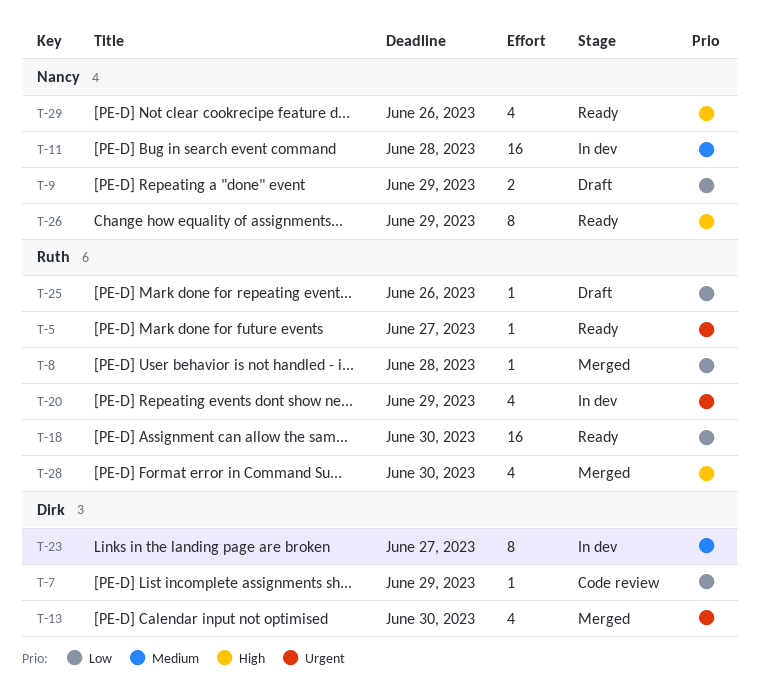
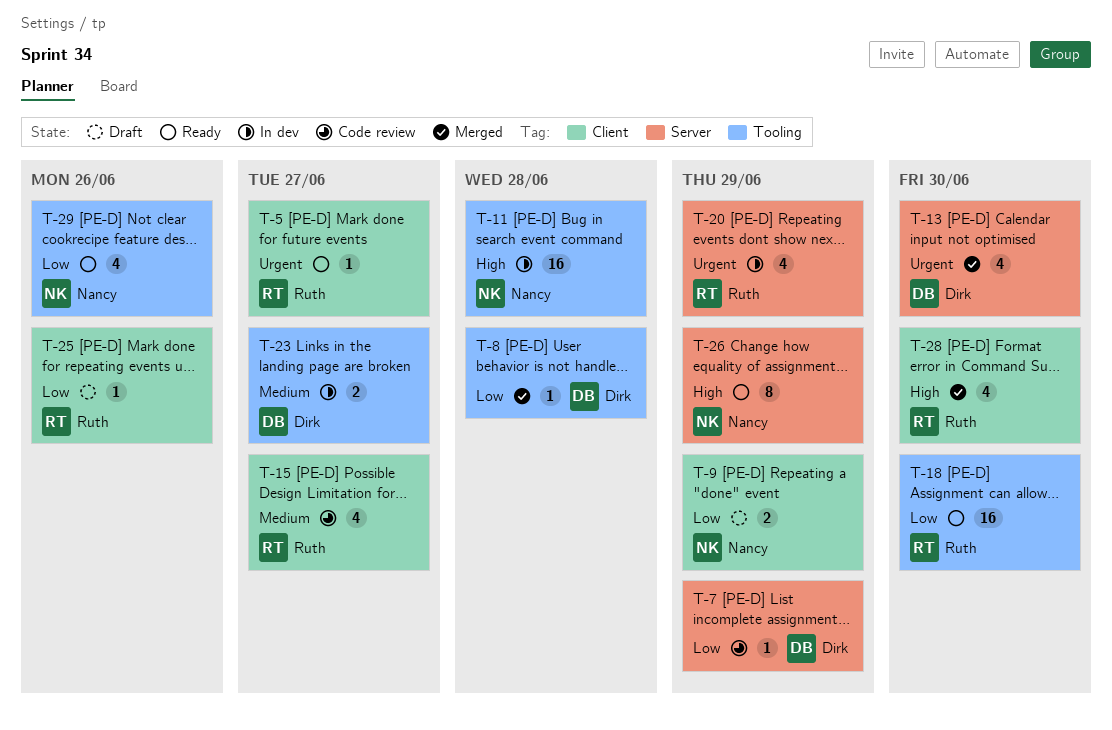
T-8, owner: Ruth -> Dirk
T-11, priority: Medium -> High
T-15: none -> present
T-23, estimate: 8 -> 2
T-29, priority: High -> Low

